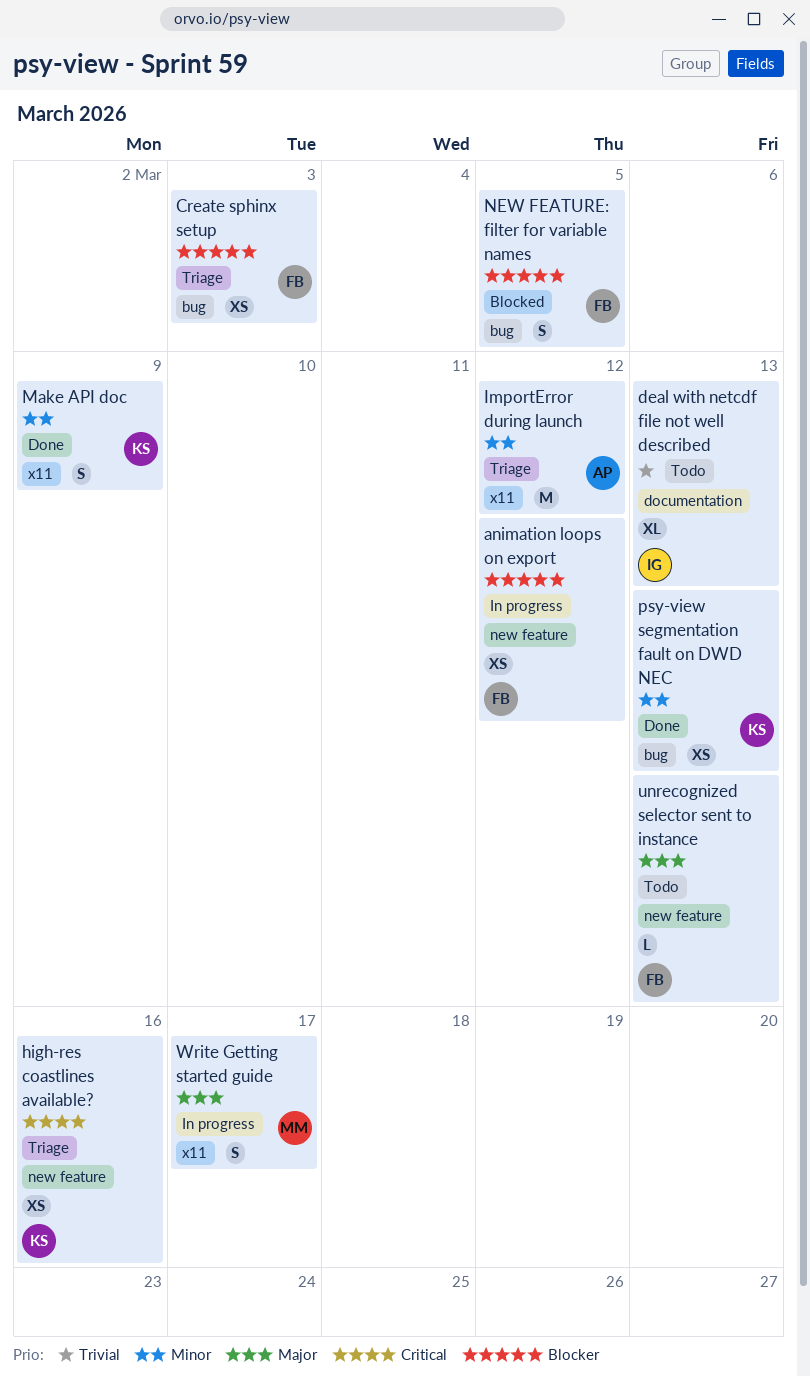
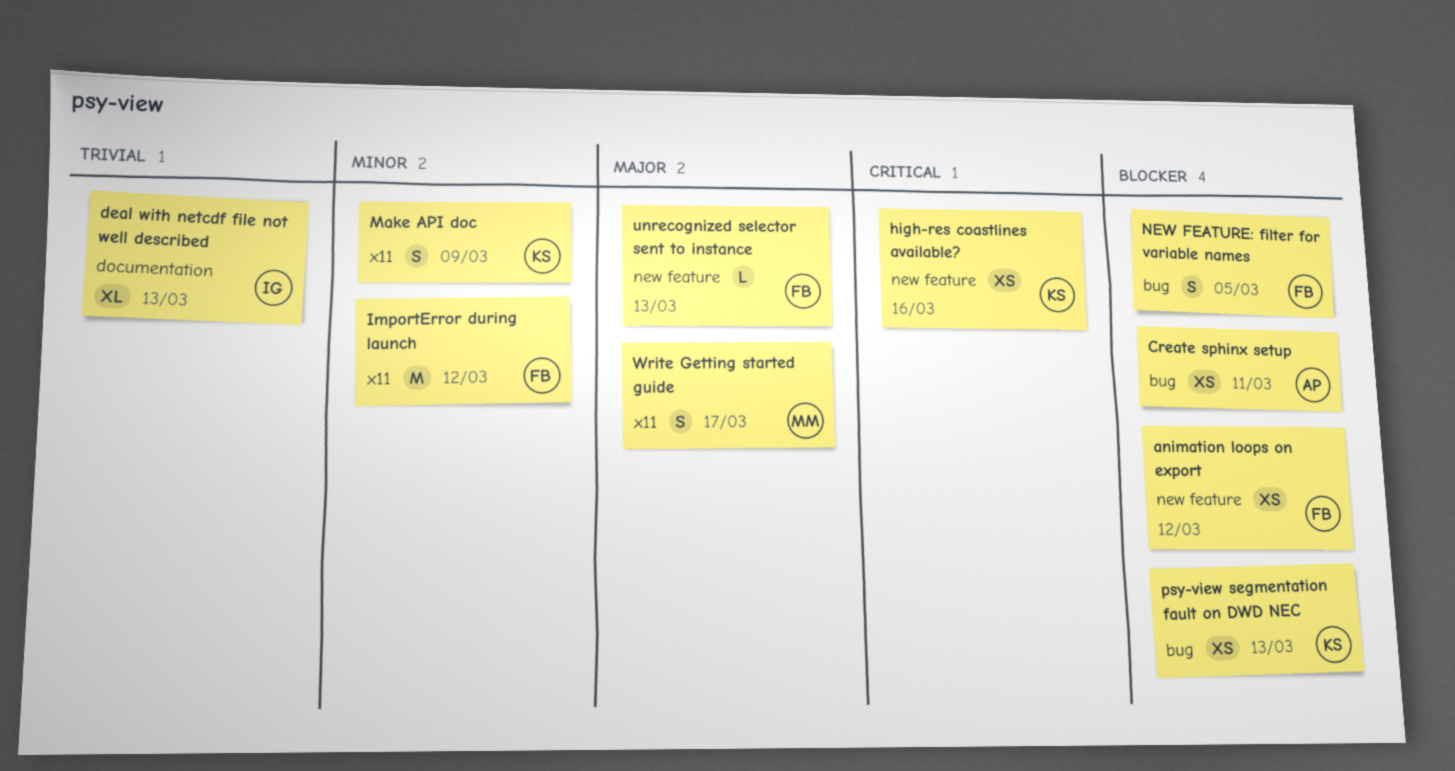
Create sphinx setup, owner: FB -> AP
Create sphinx setup, due: Mar 3 -> Mar 11
ImportError during launch, owner: AP -> FB
psy-view segmentation fault on DWD NEC, priority: Minor -> Blocker

